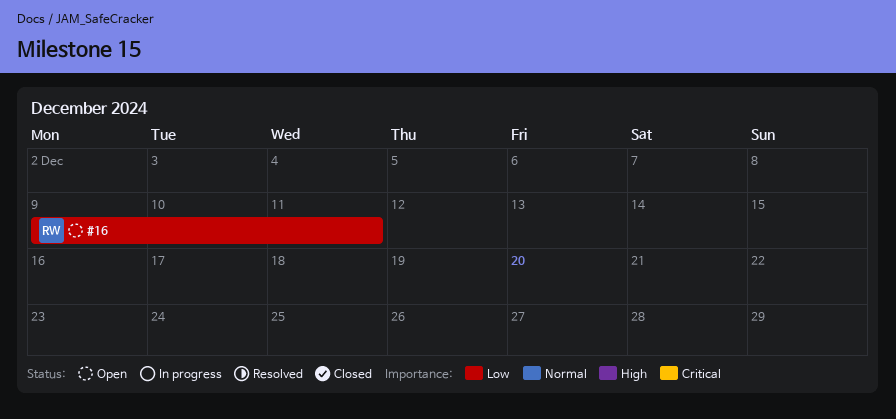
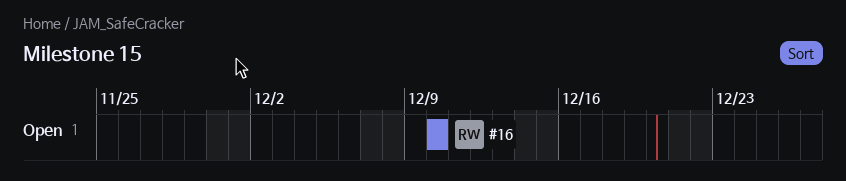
#16, start: Dec 9 -> Dec 10
#16, due: Dec 11 -> Dec 10

